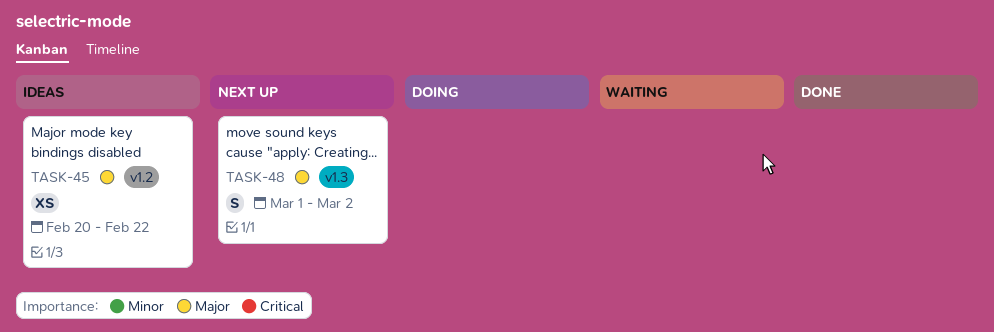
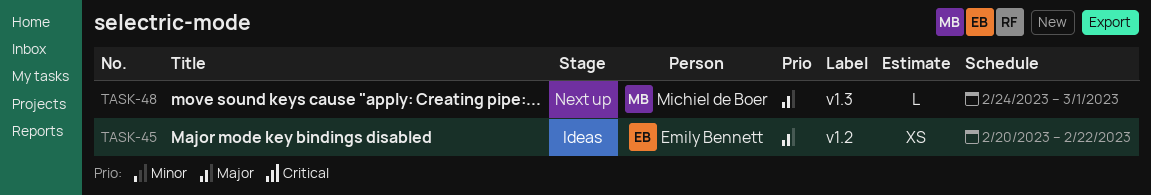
TASK-48, estimate: S -> L
TASK-48, start: Mar 1 -> Feb 24
TASK-48, due: Mar 2 -> Mar 1

